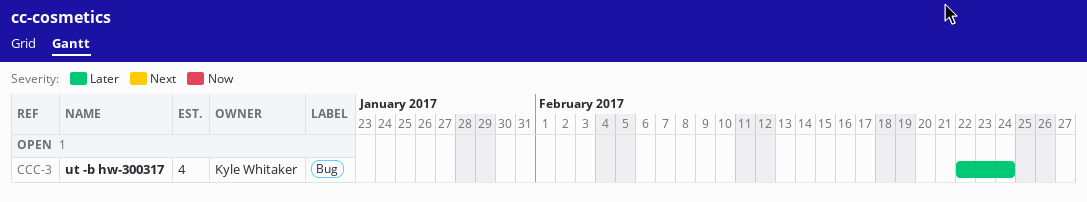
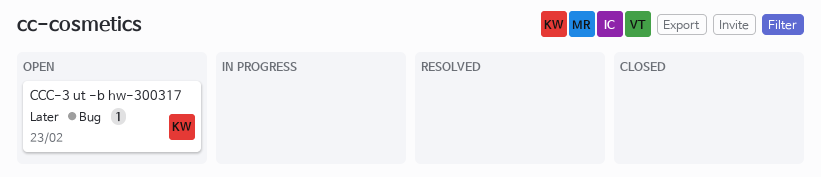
CCC-3, estimate: 4 -> 1
CCC-3, due: Feb 24 -> Feb 23

